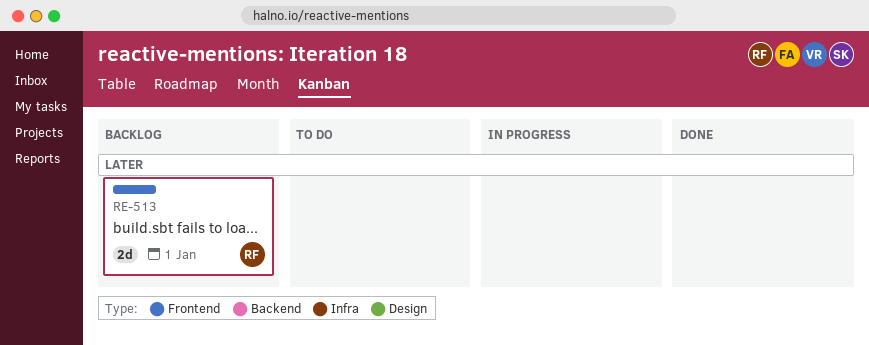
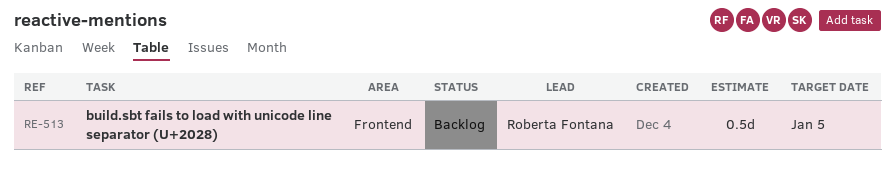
RE-513, estimate: 2d -> 0.5d
RE-513, due: Jan 1 -> Jan 5

